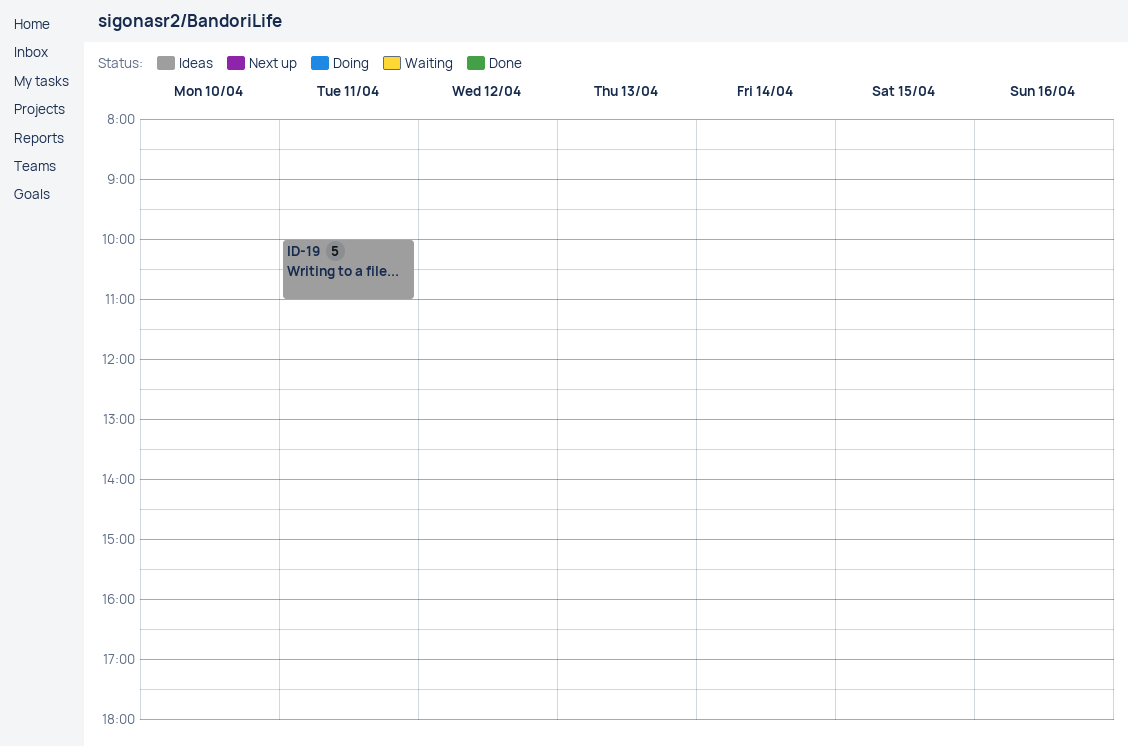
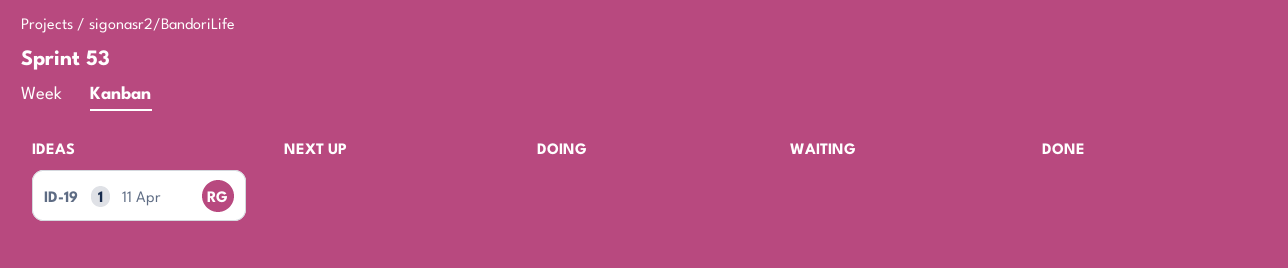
ID-19, estimate: 5 -> 1

